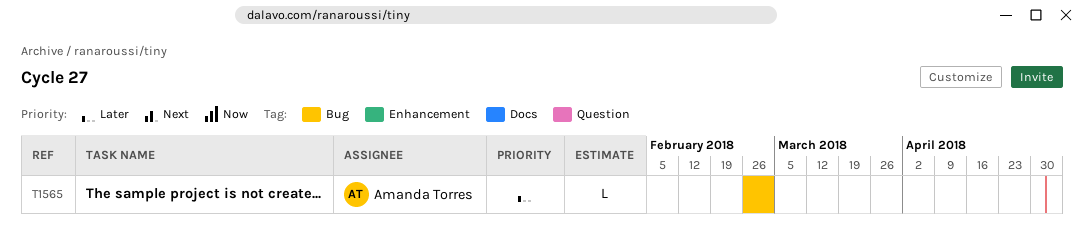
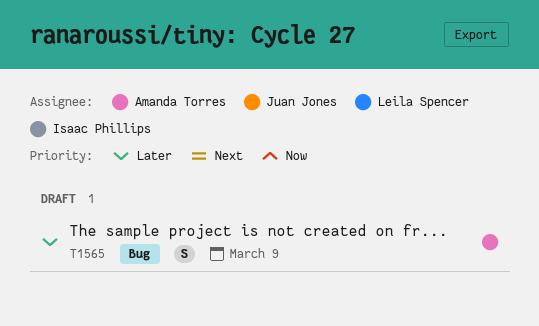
T1565, estimate: L -> S
T1565, due: Mar 2 -> Mar 9

